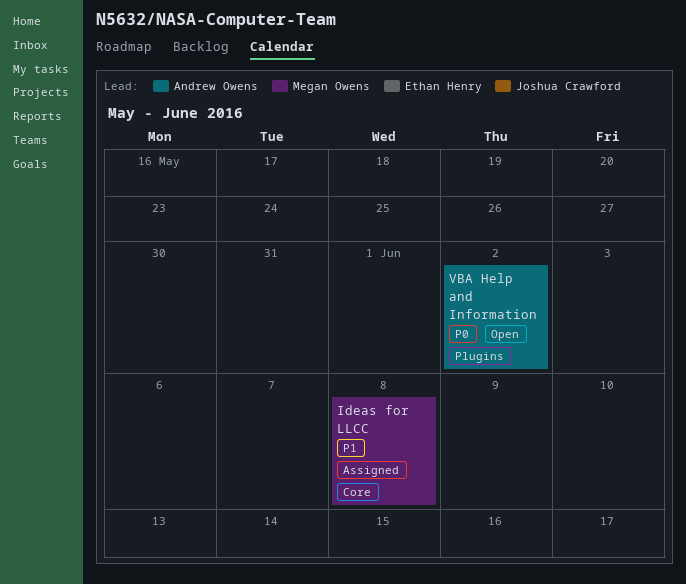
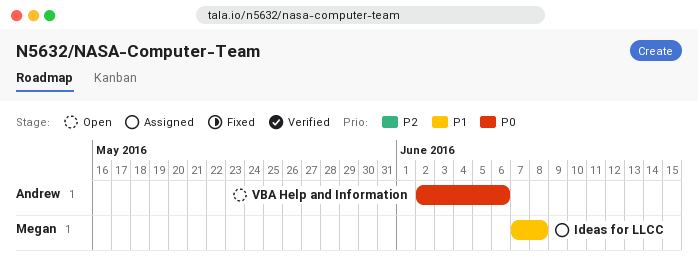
VBA Help and Information, due: Jun 2 -> Jun 6

